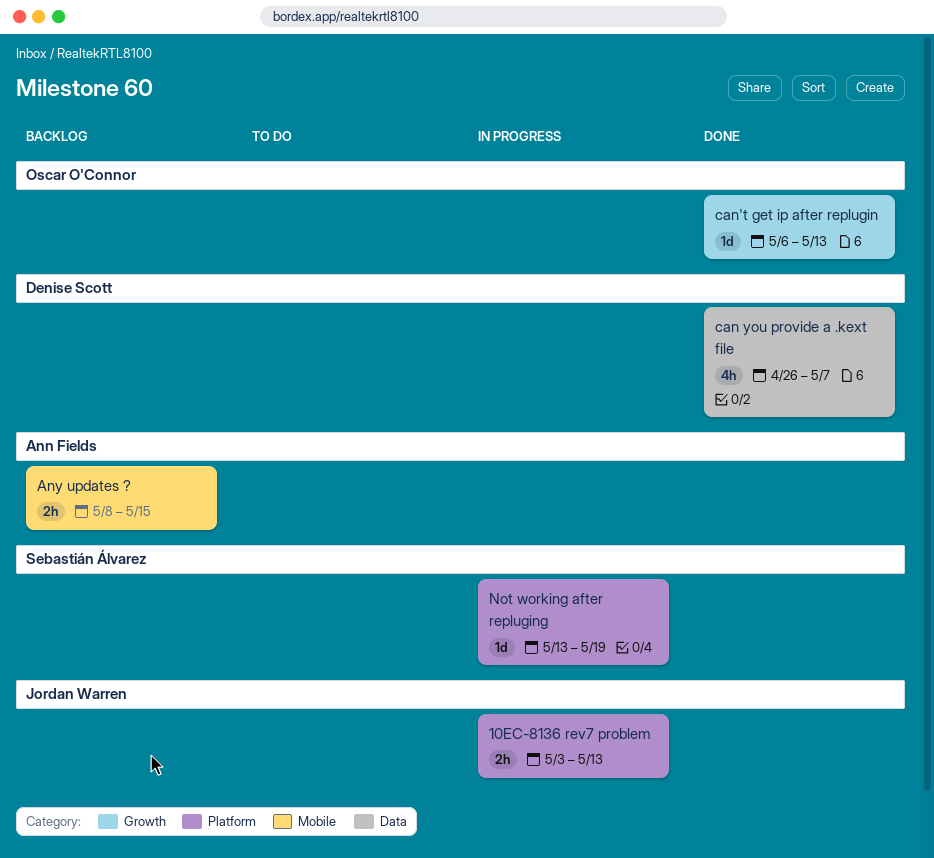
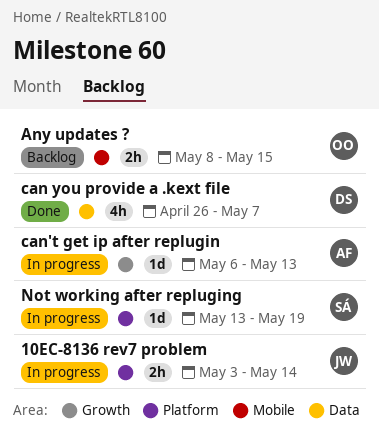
10EC-8136 rev7 problem, due: May 13 -> May 14
Any updates ?, owner: Ann Fields -> Oscar O'Connor
can't get ip after replugin, status: Done -> In progress
can't get ip after replugin, owner: Oscar O'Connor -> Ann Fields

